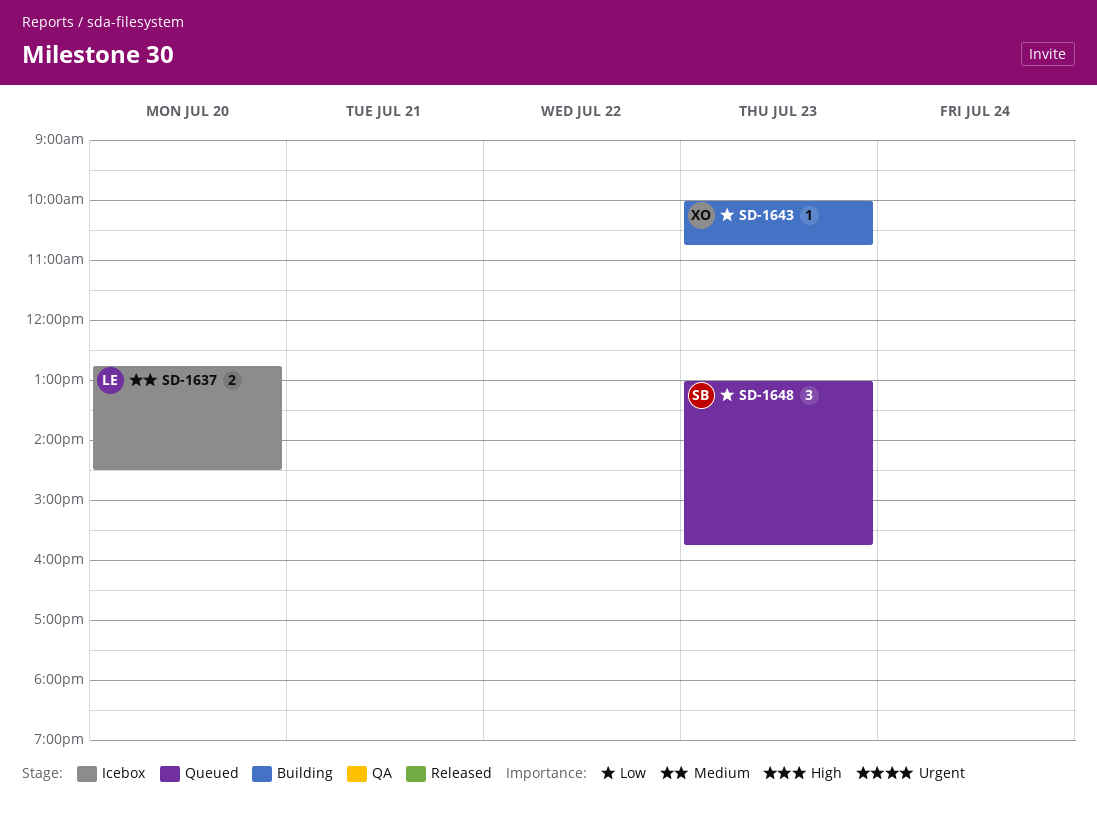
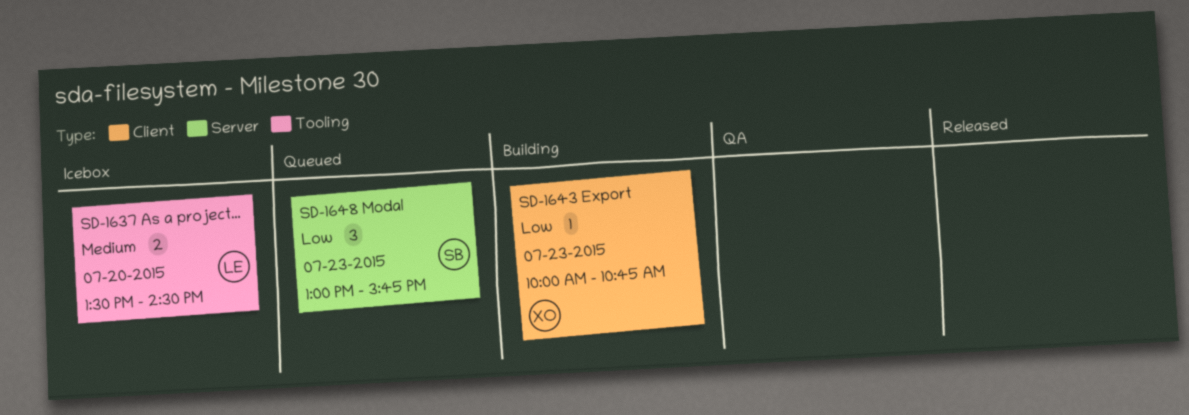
SD-1637, begins: 12:45 -> 13:30

